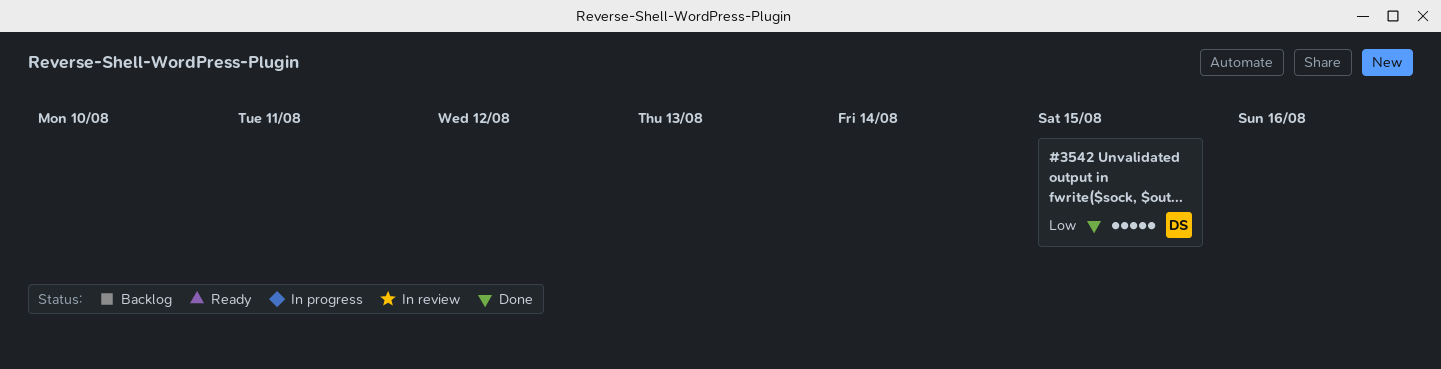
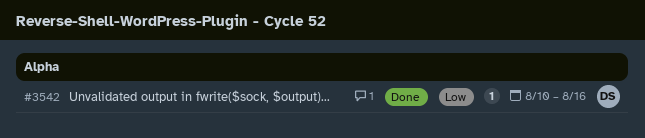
#3542, estimate: 5 -> 1
#3542, due: Aug 15 -> Aug 16

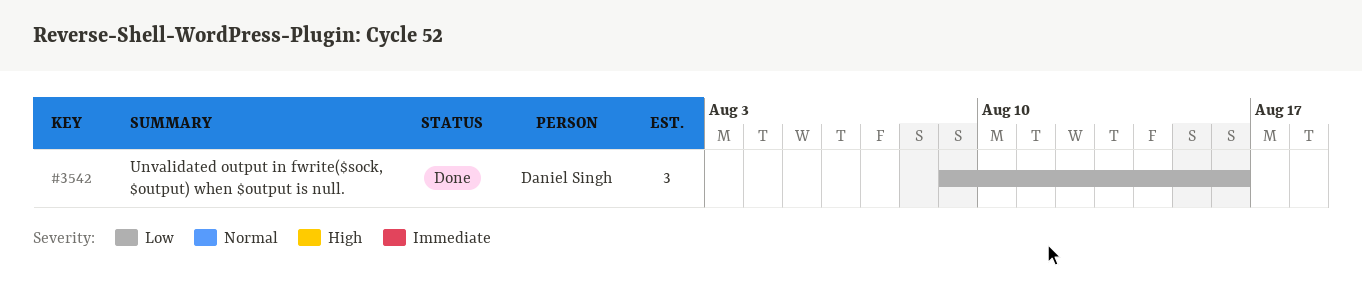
#3542, estimate: 1 -> 3
#3542, start: Aug 10 -> Aug 9

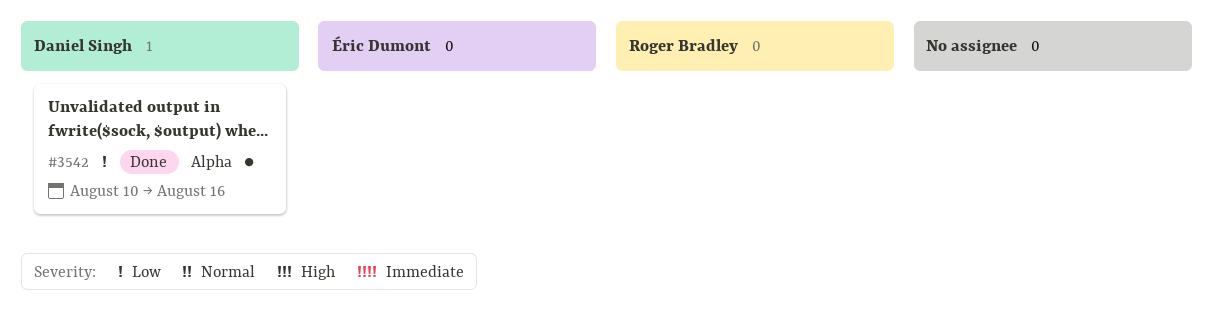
#3542, estimate: 3 -> 1
#3542, start: Aug 9 -> Aug 10

